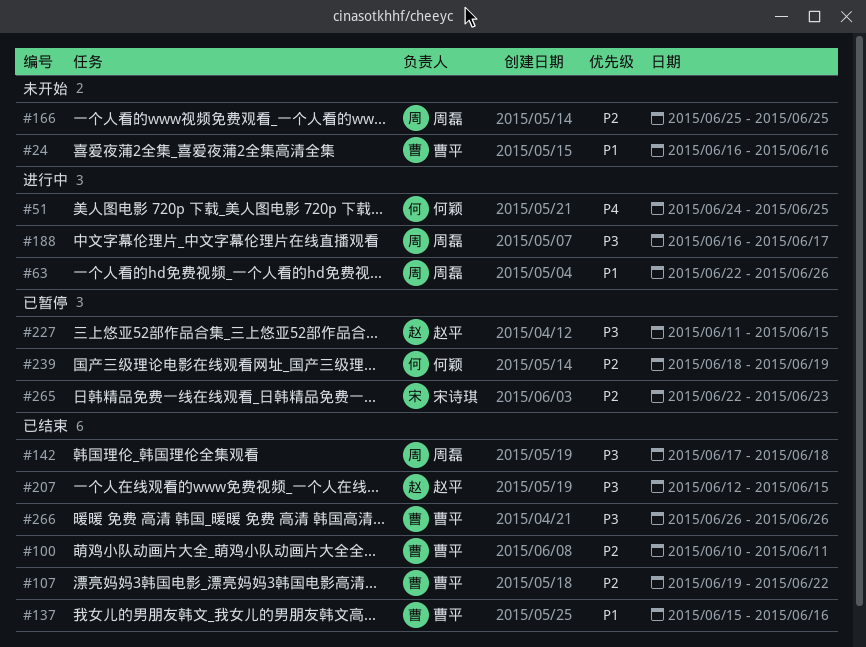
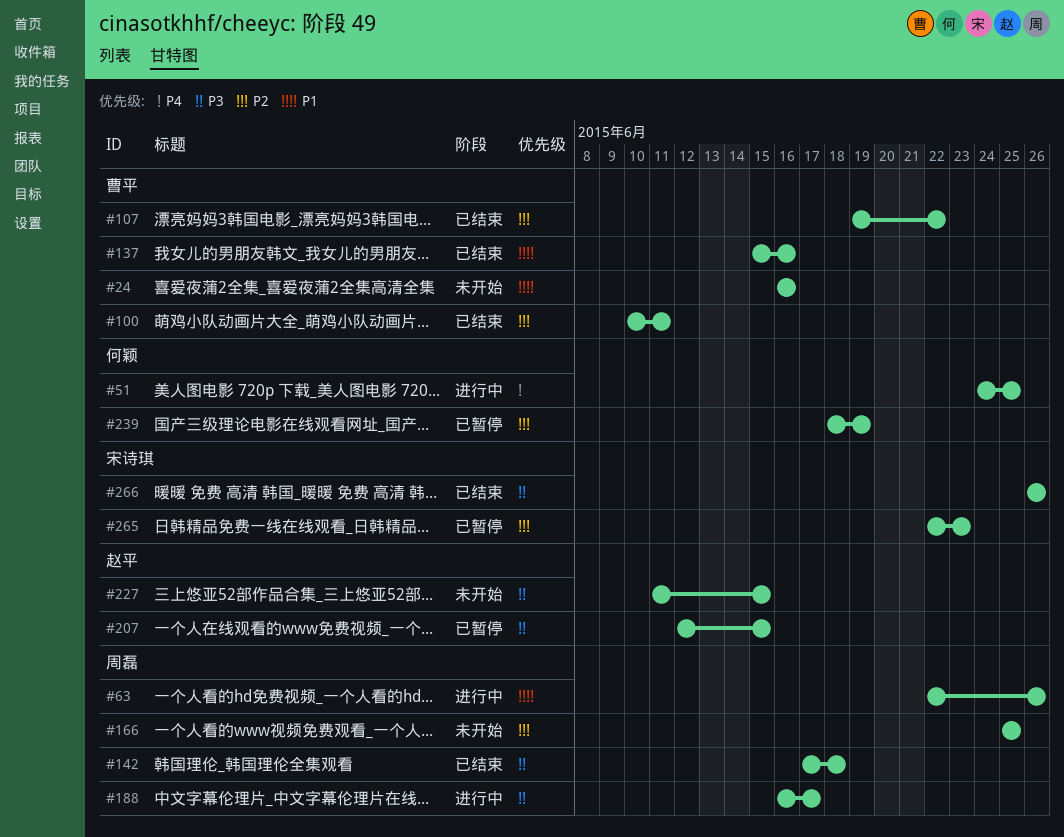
#207, status: 已结束 -> 已暂停
#227, status: 已暂停 -> 未开始
#266, owner: 曹平 -> 宋诗琪

